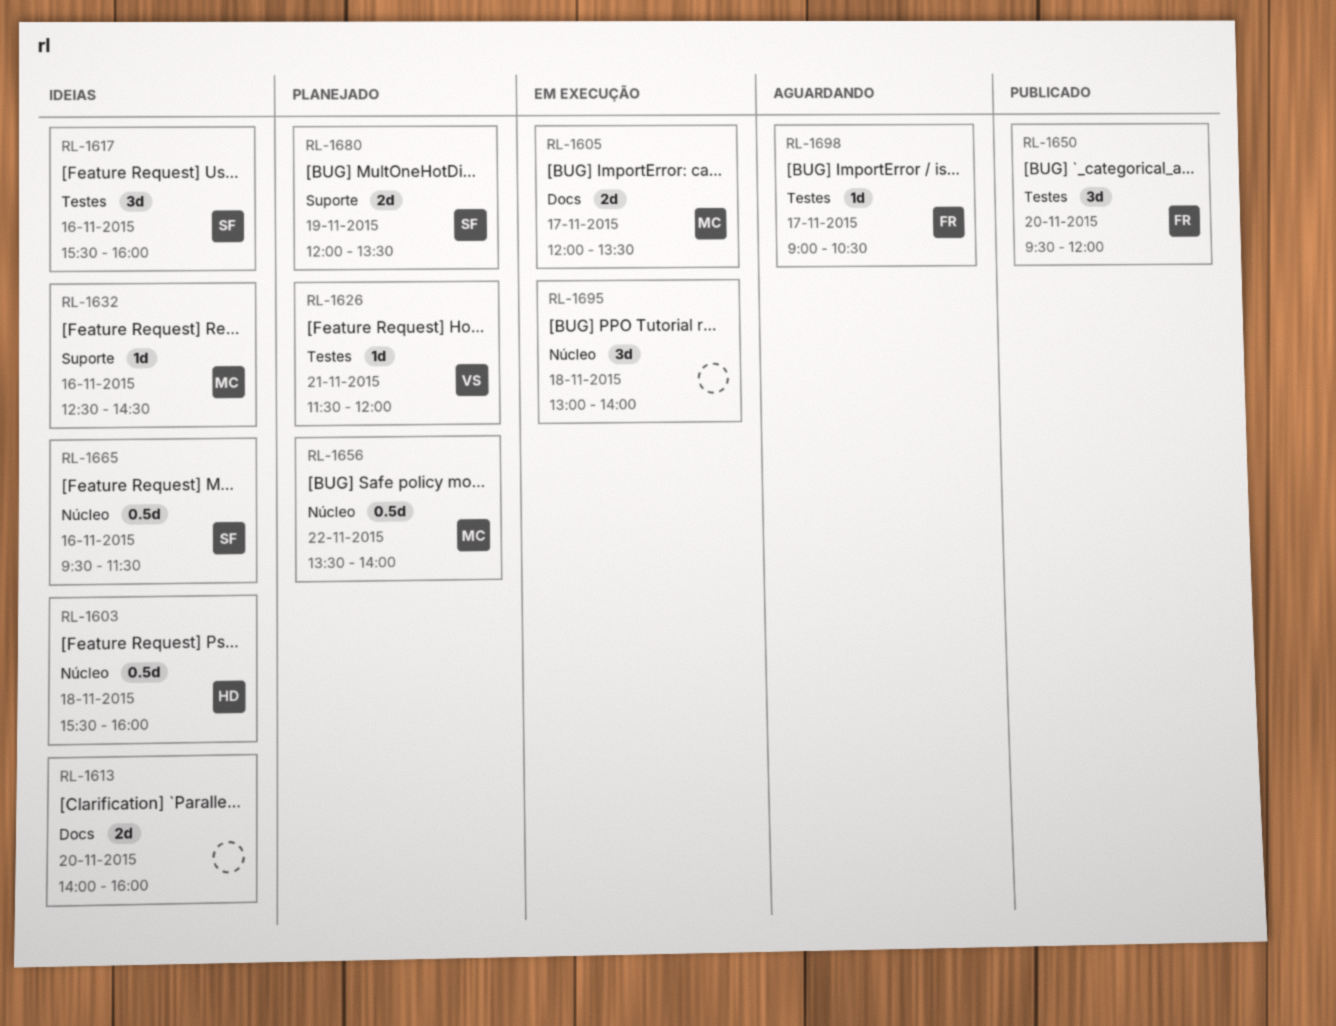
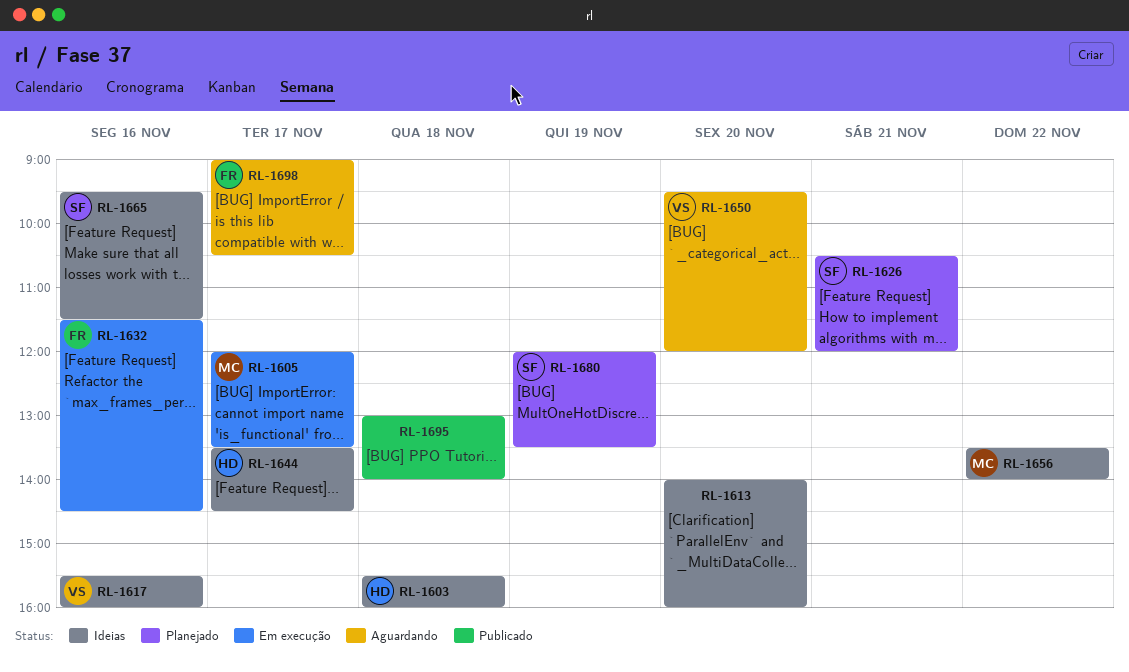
RL-1617, owner: SF -> VS
RL-1626, owner: VS -> SF
RL-1626, begins: 11:30 -> 10:30
RL-1632, status: Ideias -> Em execução
RL-1632, owner: MC -> FR
RL-1632, begins: 12:30 -> 11:30
RL-1644: none -> present
RL-1650, status: Publicado -> Aguardando
RL-1650, owner: FR -> VS
RL-1656, status: Planejado -> Ideias
RL-1695, status: Em execução -> Publicado

